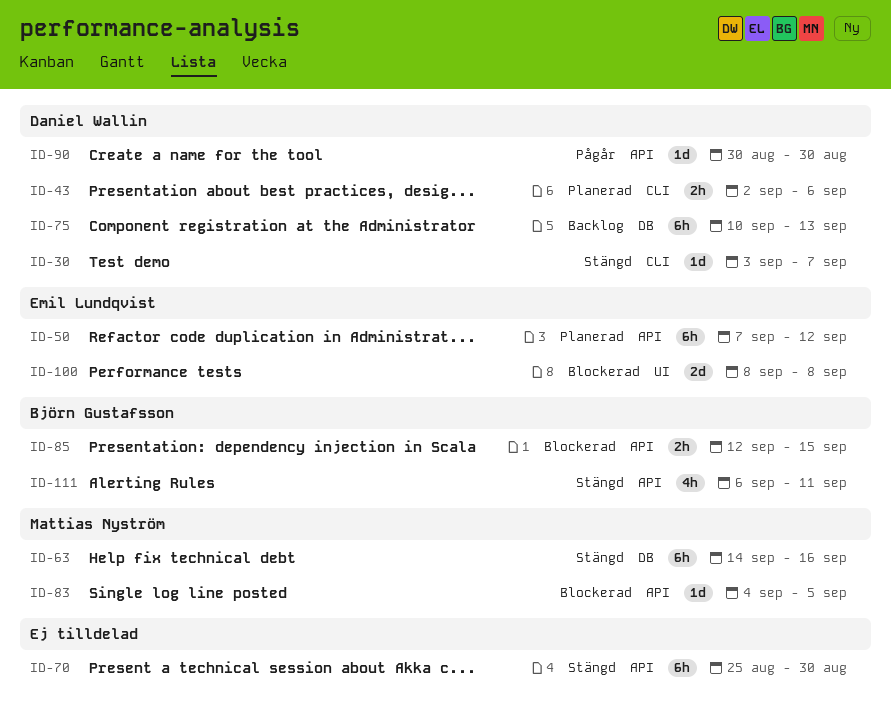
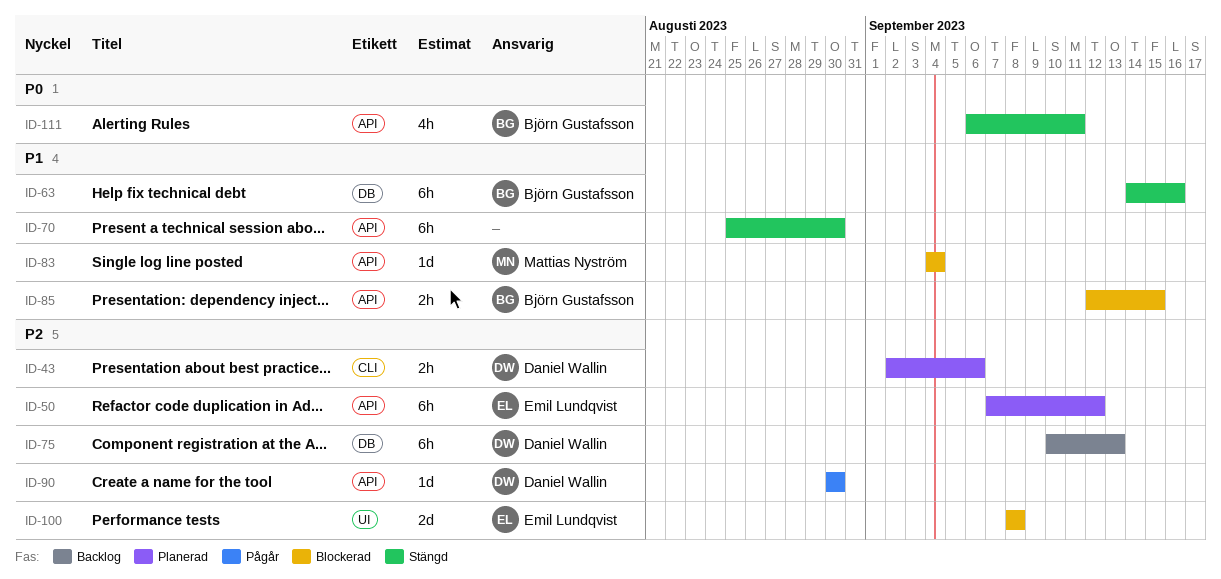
ID-30: present -> none
ID-63, owner: Mattias Nyström -> Björn Gustafsson
ID-83, due: Sep 5 -> Sep 4

